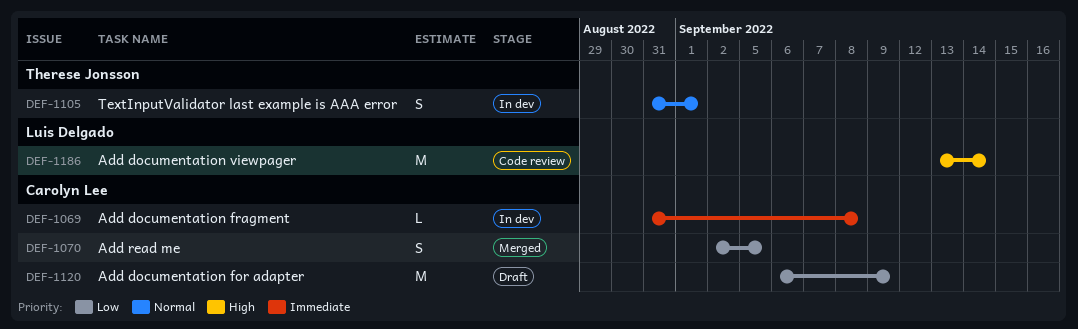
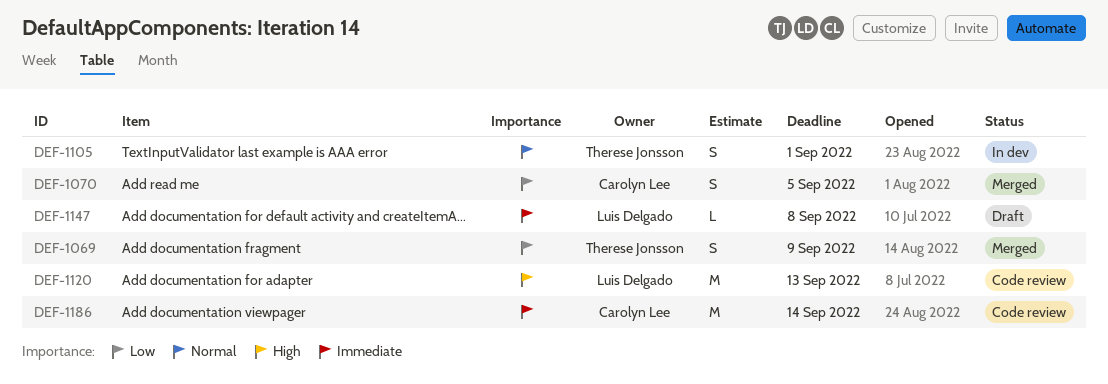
DEF-1069, status: In dev -> Merged
DEF-1069, owner: Carolyn Lee -> Therese Jonsson
DEF-1069, priority: Immediate -> Low
DEF-1069, estimate: L -> S
DEF-1069, due: Sep 8 -> Sep 9
DEF-1120, status: Draft -> Code review
DEF-1120, owner: Carolyn Lee -> Luis Delgado
DEF-1120, priority: Low -> High
DEF-1120, due: Sep 9 -> Sep 13
DEF-1147: none -> present
DEF-1186, owner: Luis Delgado -> Carolyn Lee
DEF-1186, priority: High -> Immediate

